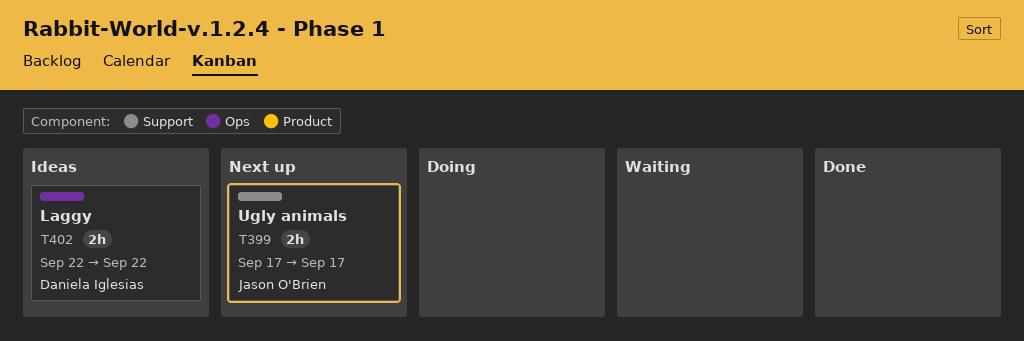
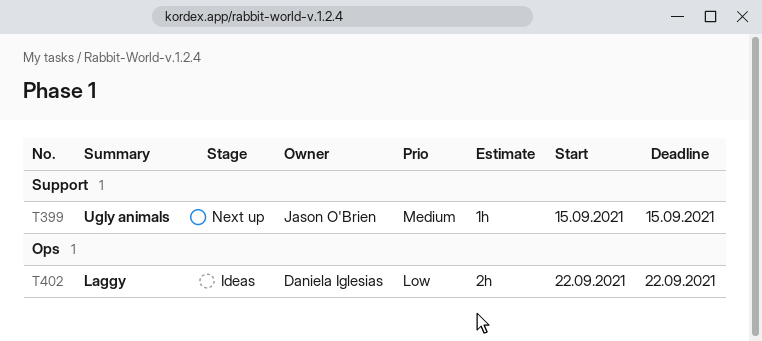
T399, estimate: 2h -> 1h
T399, start: Sep 17 -> Sep 15
T399, due: Sep 17 -> Sep 15

